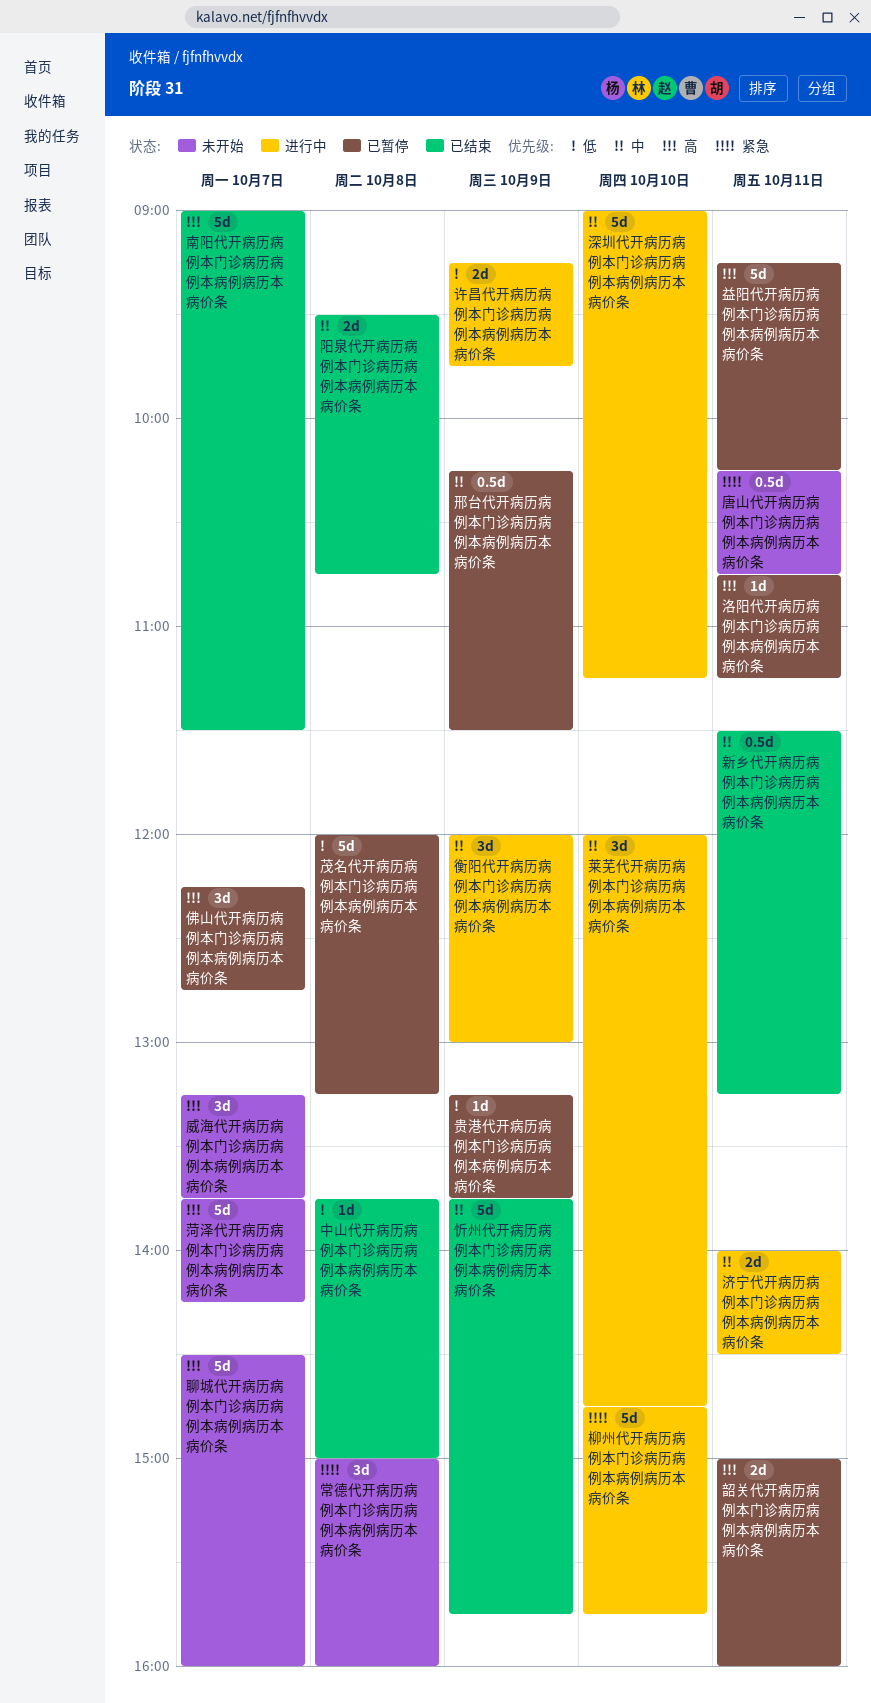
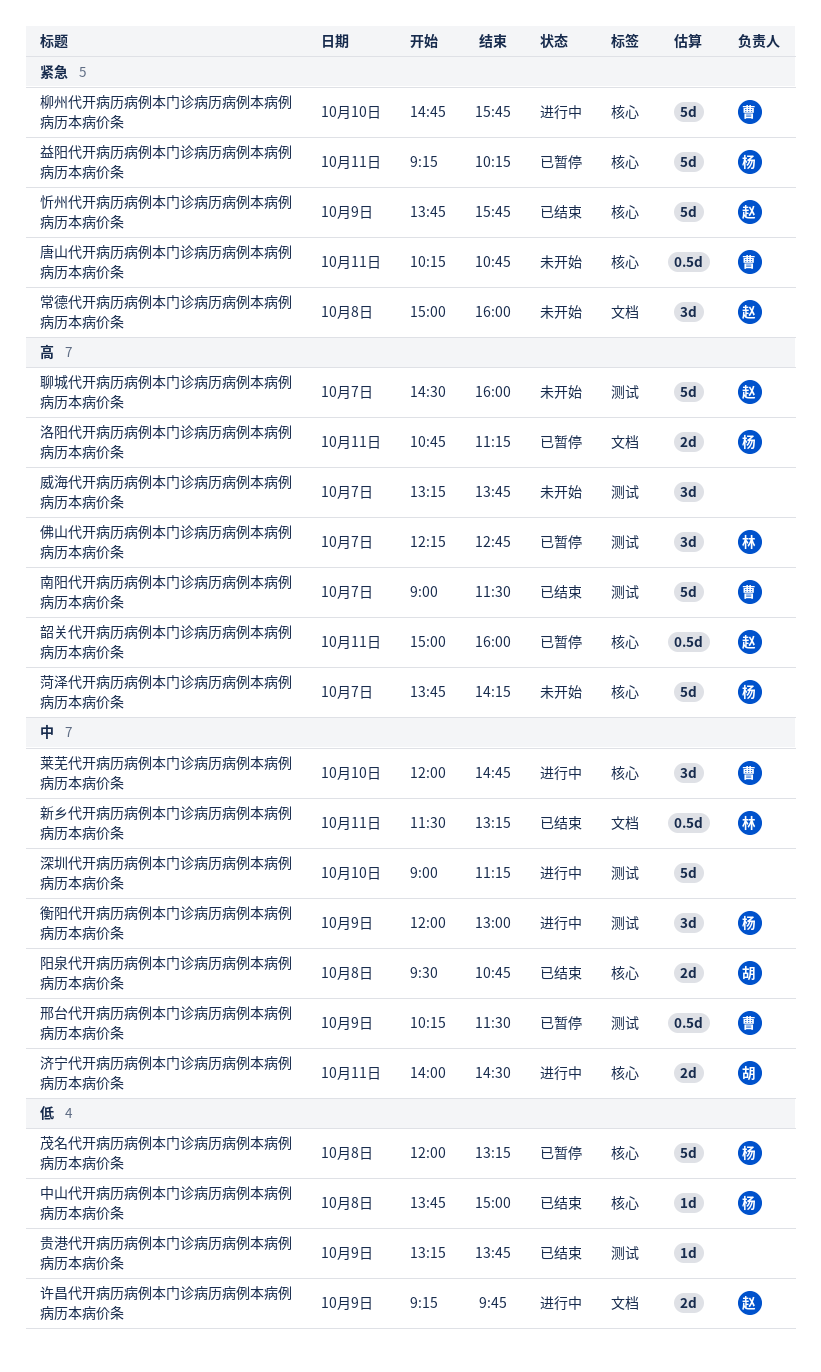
忻州代开病历病例本门诊病历病例本病例病历本病价条, priority: 中 -> 紧急
洛阳代开病历病例本门诊病历病例本病例病历本病价条, estimate: 1d -> 2d
益阳代开病历病例本门诊病历病例本病例病历本病价条, priority: 高 -> 紧急
贵港代开病历病例本门诊病历病例本病例病历本病价条, status: 已暂停 -> 已结束
韶关代开病历病例本门诊病历病例本病例病历本病价条, estimate: 2d -> 0.5d

